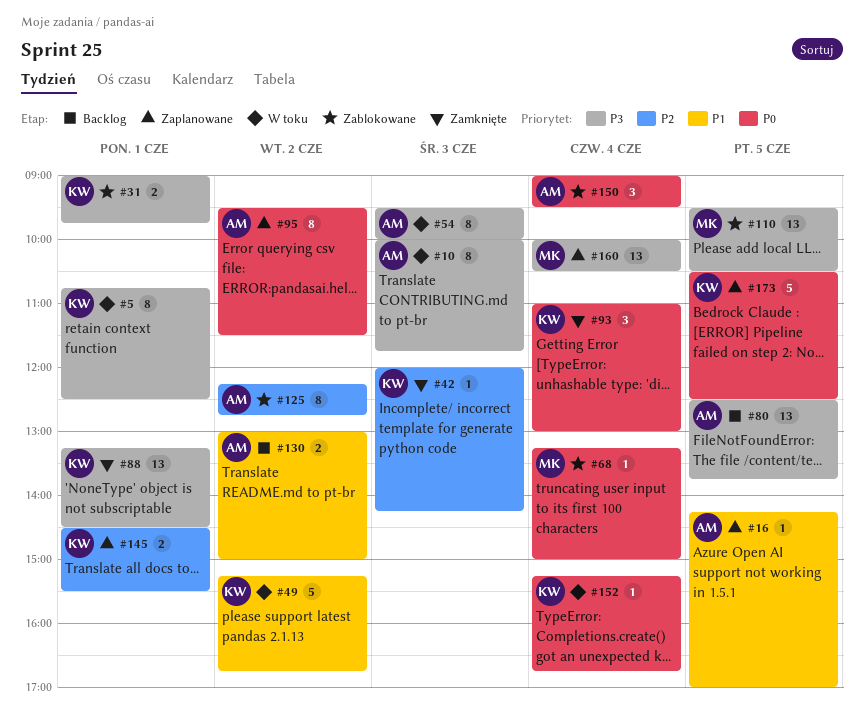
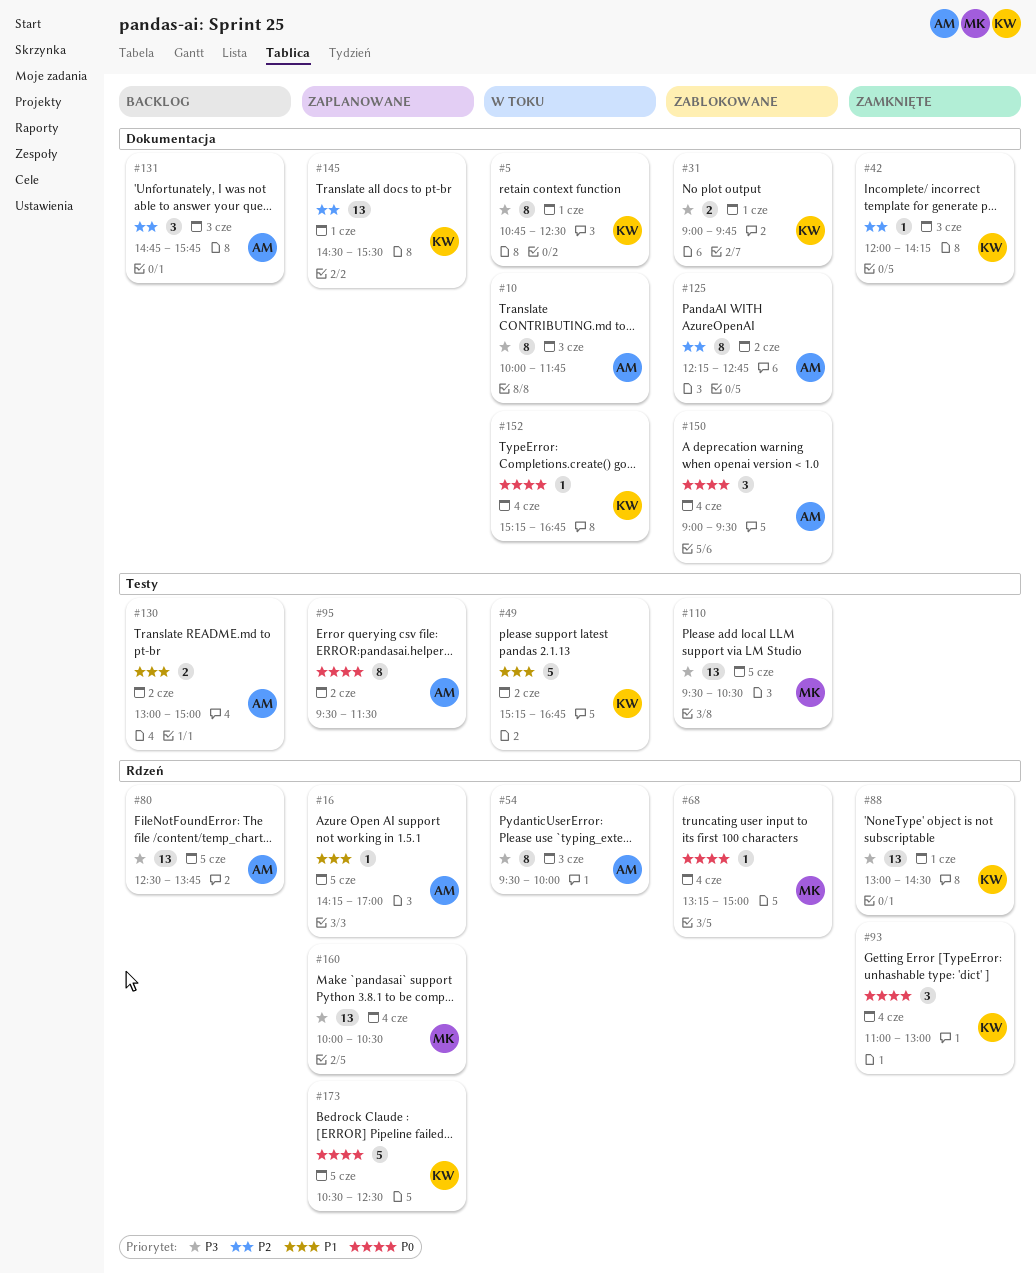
#88, begins: 13:15 -> 13:00
#131: none -> present
#145, estimate: 2 -> 13

